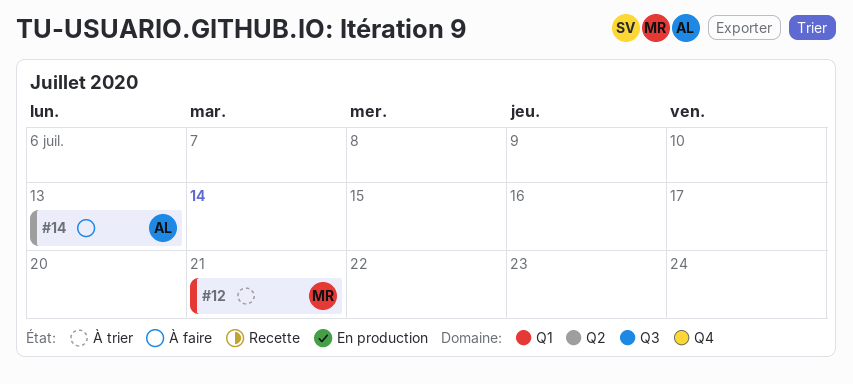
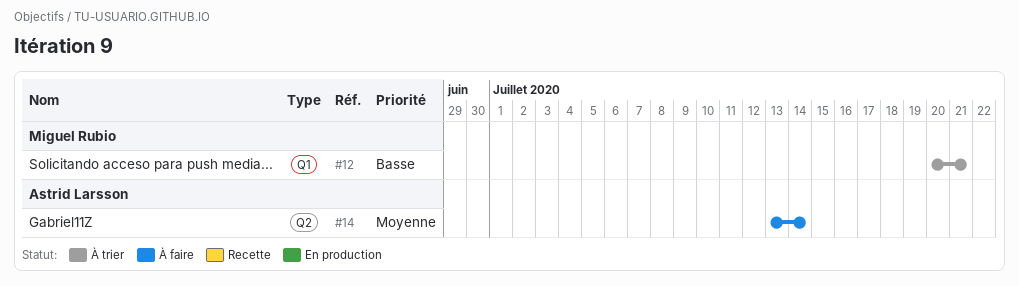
#14, due: Jul 13 -> Jul 14

